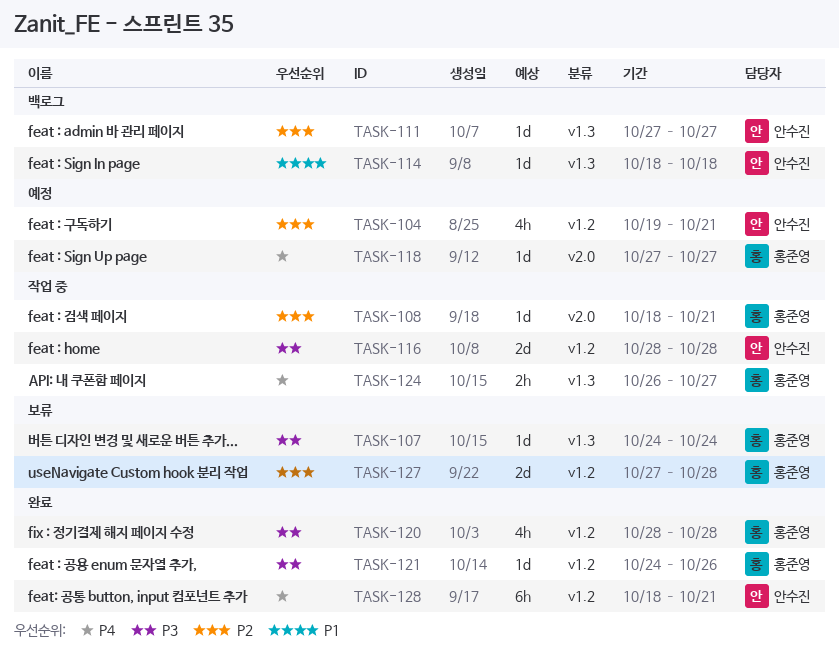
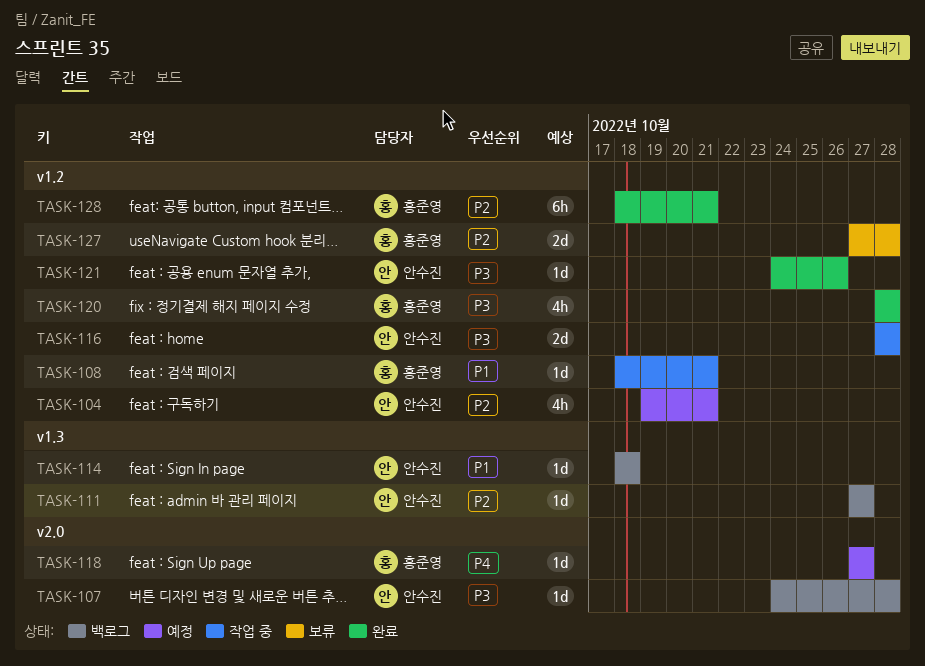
TASK-107, status: 보류 -> 백로그
TASK-107, owner: 홍준영 -> 안수진
TASK-107, label: v1.3 -> v2.0
TASK-107, due: Oct 24 -> Oct 28
TASK-108, priority: P2 -> P1
TASK-108, label: v2.0 -> v1.2
TASK-121, owner: 홍준영 -> 안수진
TASK-124: present -> none
TASK-128, owner: 안수진 -> 홍준영
TASK-128, priority: P4 -> P2

